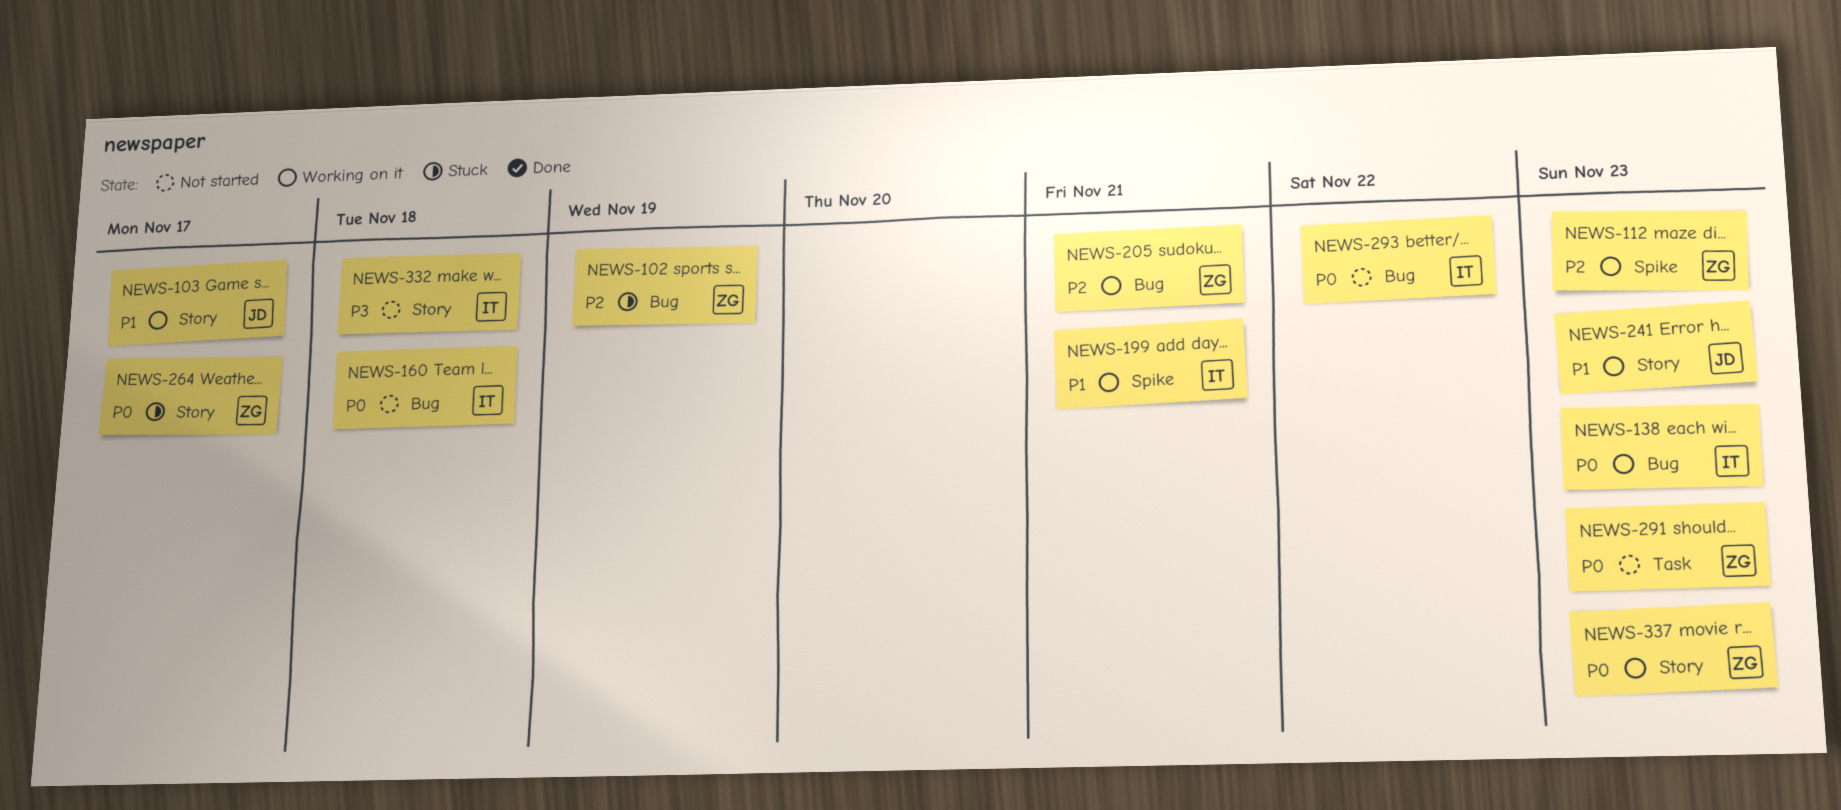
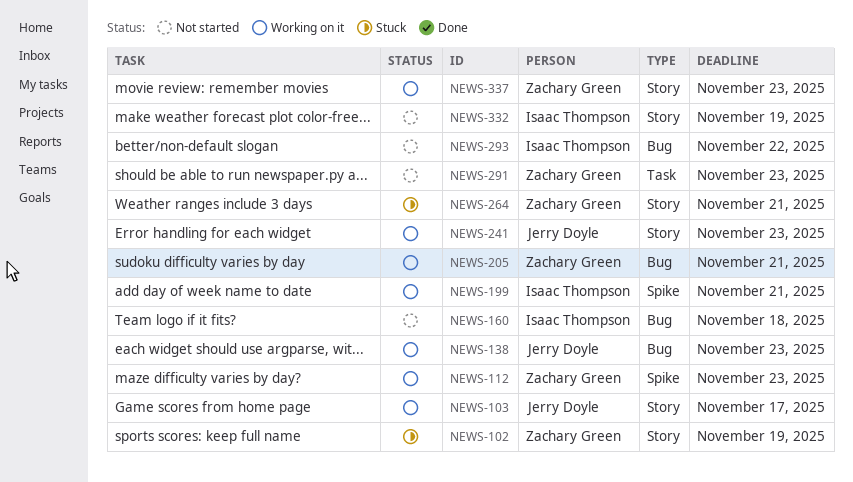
NEWS-102, label: Bug -> Story
NEWS-138, owner: Isaac Thompson -> Jerry Doyle
NEWS-264, due: Nov 17 -> Nov 21
NEWS-332, due: Nov 18 -> Nov 19

